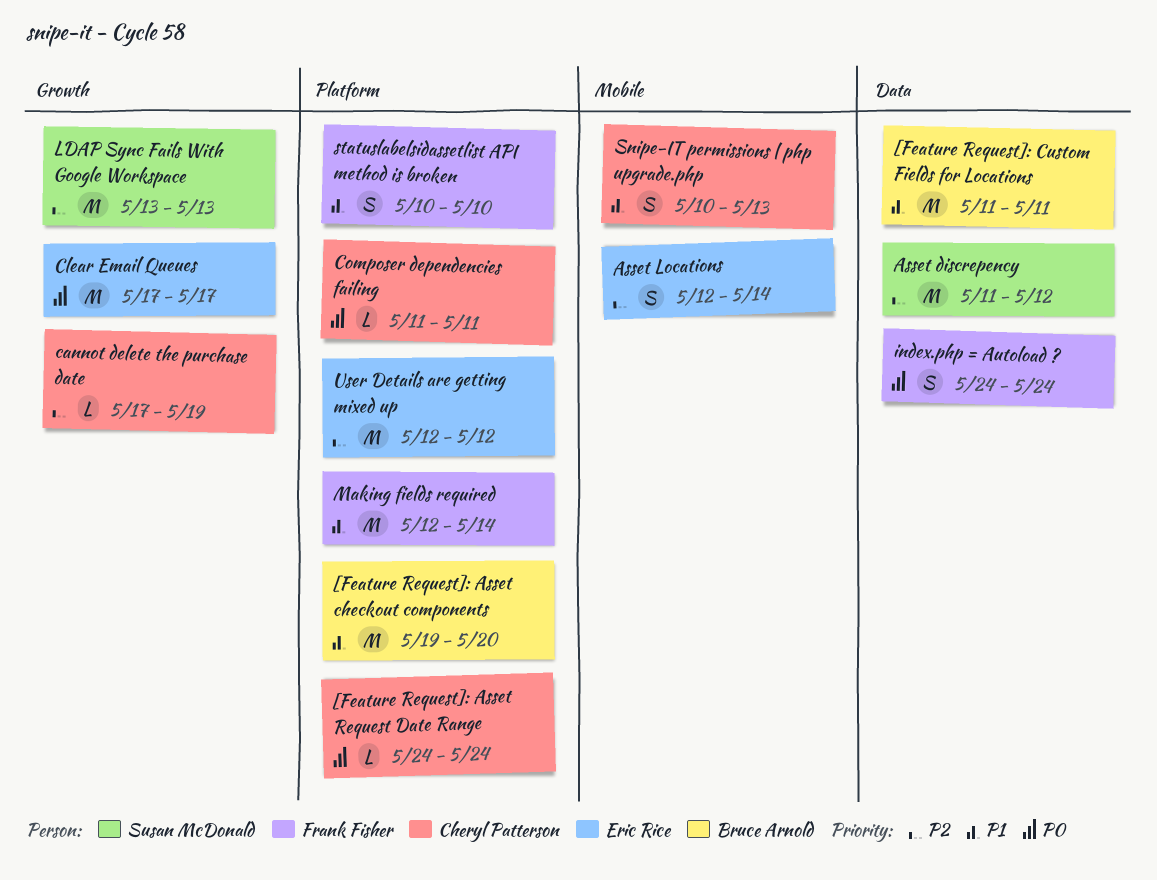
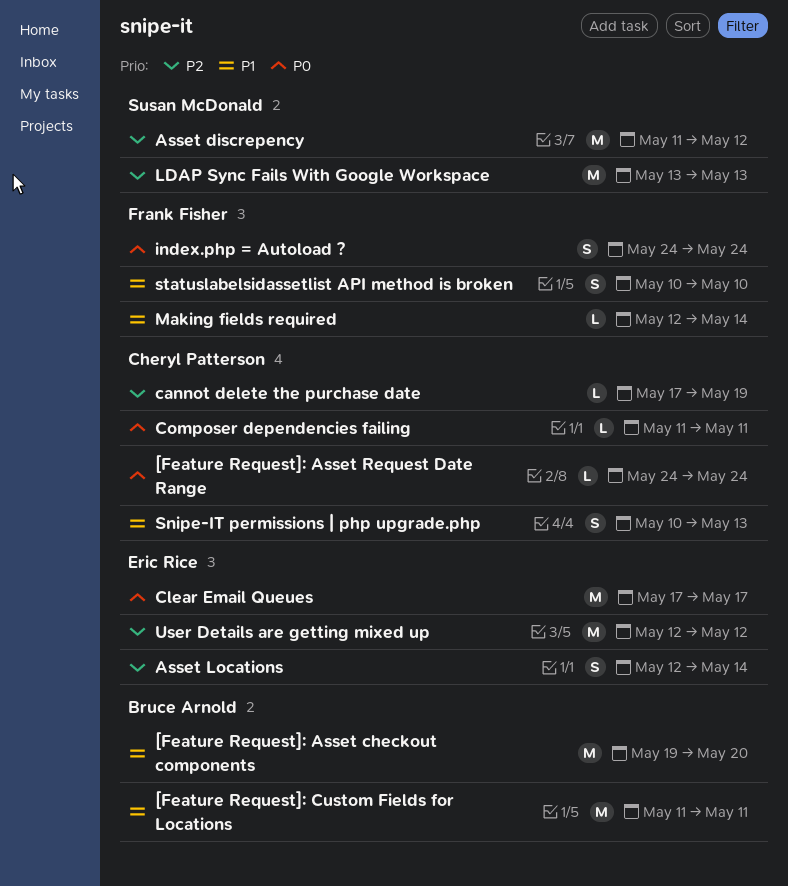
Making fields required, estimate: M -> L

